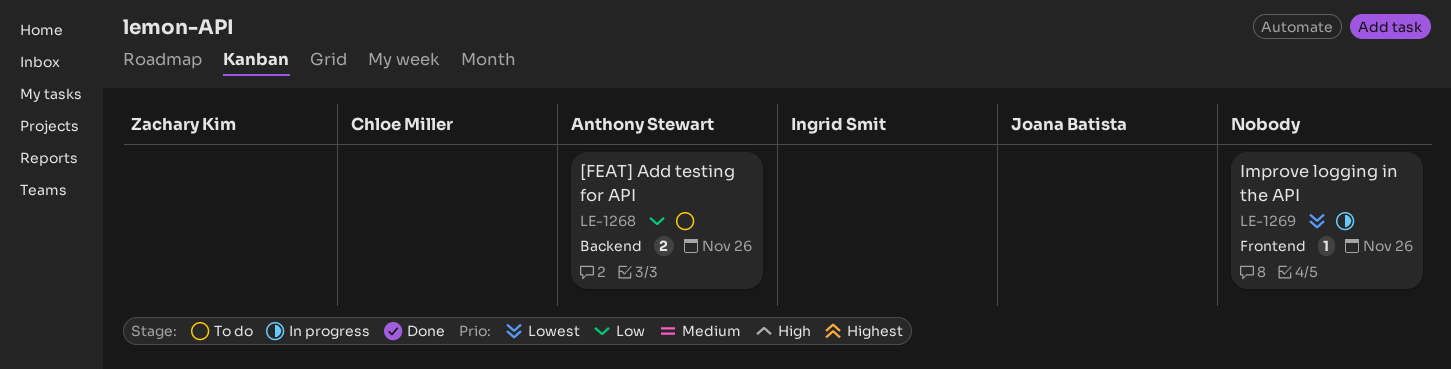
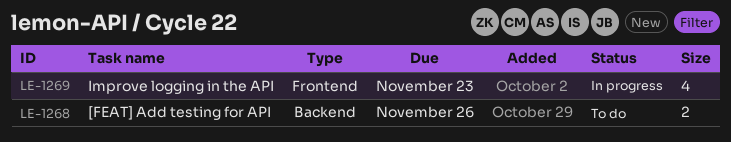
LE-1269, estimate: 1 -> 4
LE-1269, due: Nov 26 -> Nov 23

